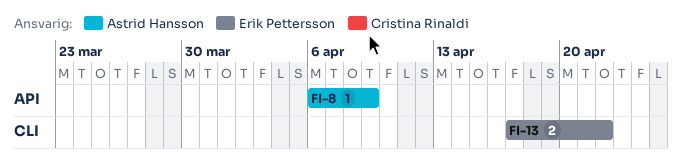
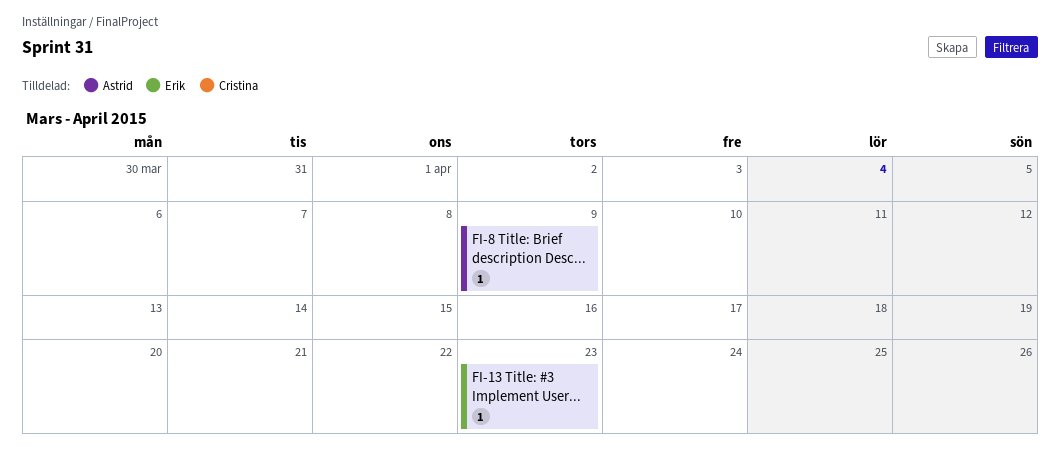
FI-13, estimate: 2 -> 1
FI-13, due: Apr 22 -> Apr 23

